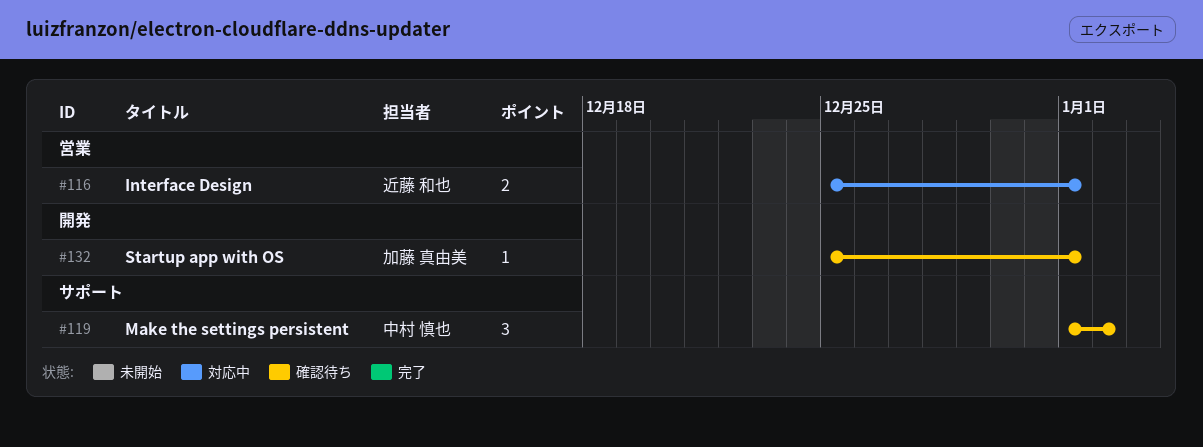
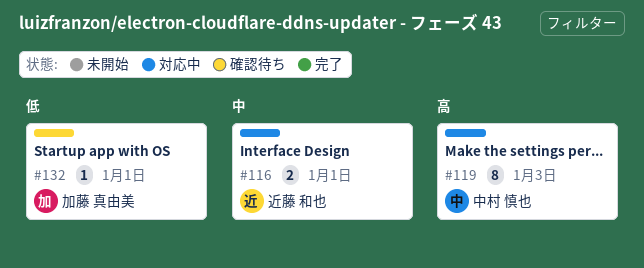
#119, status: 確認待ち -> 対応中
#119, estimate: 3 -> 8
#119, due: Jan 2 -> Jan 3

